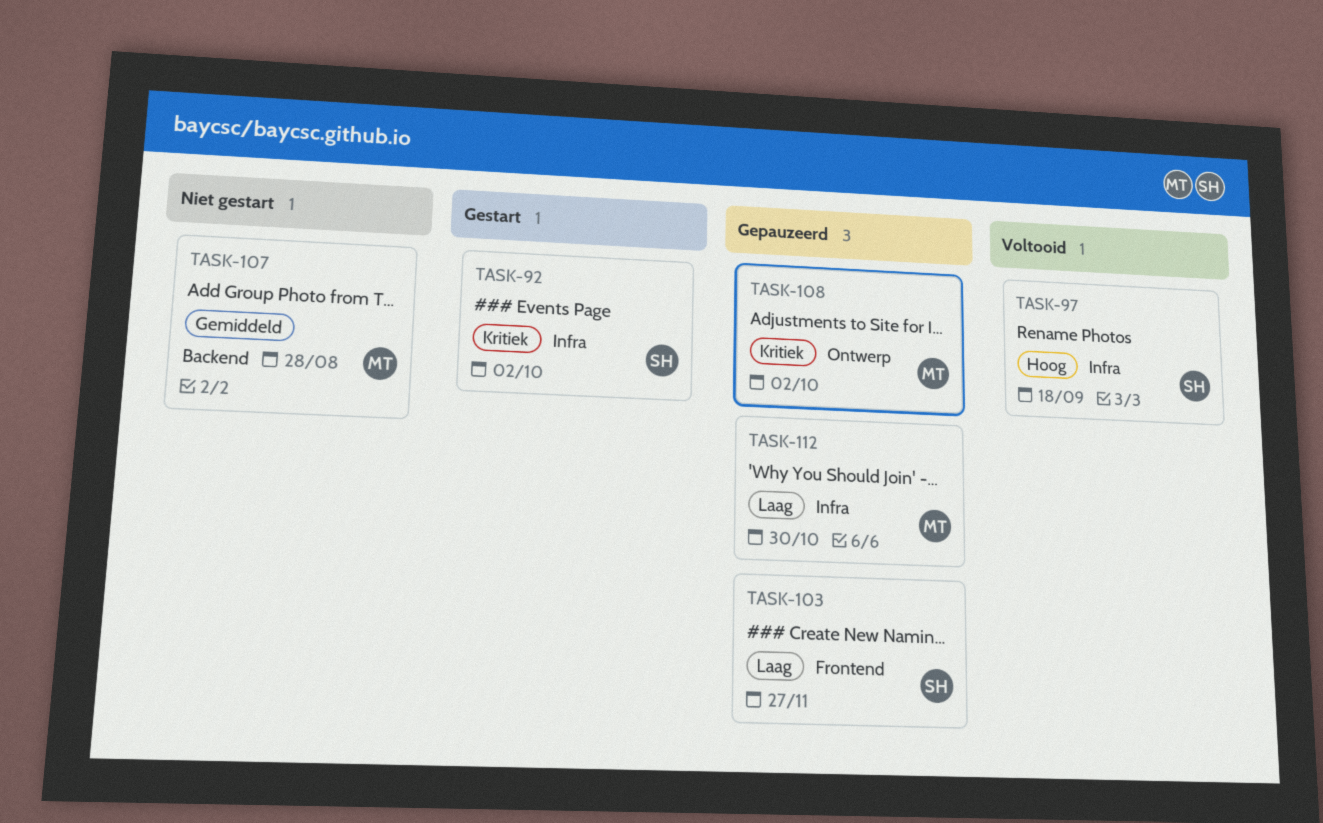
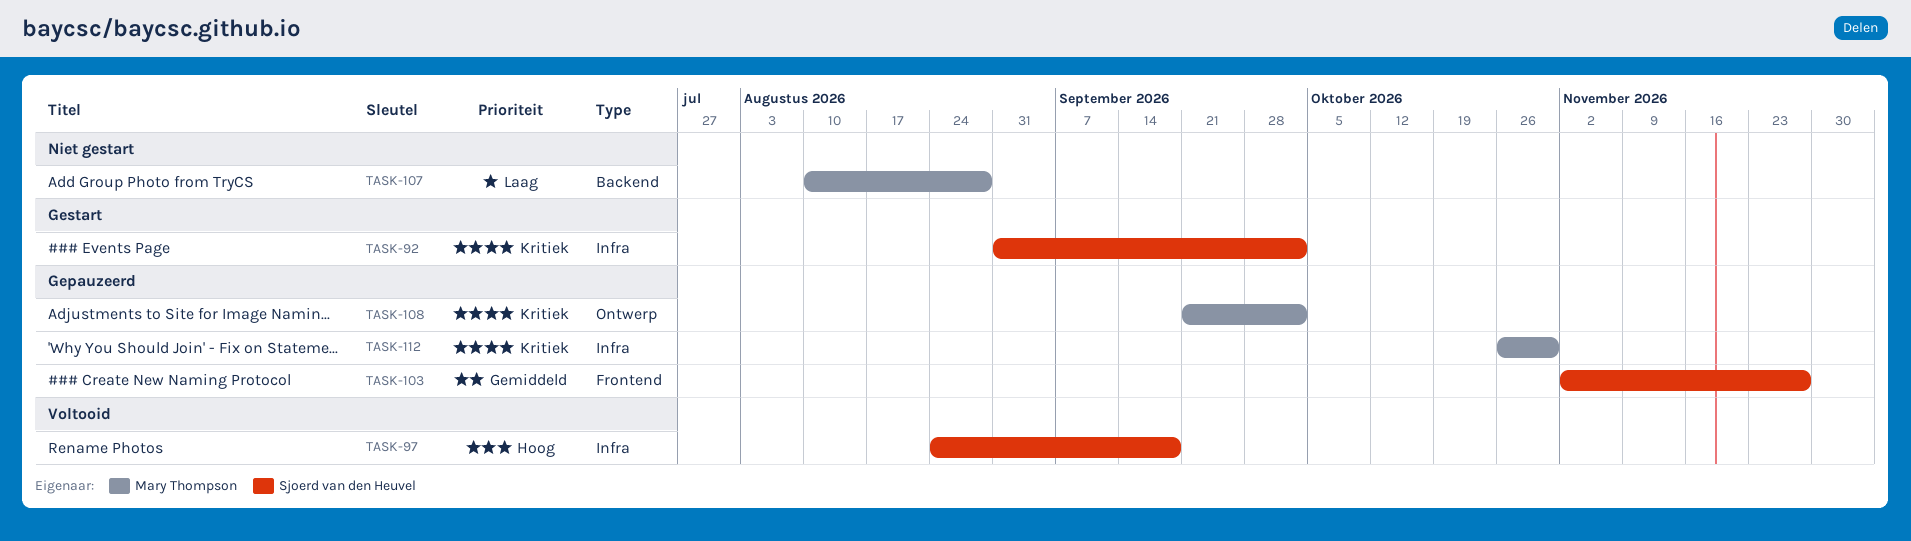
TASK-103, priority: Laag -> Gemiddeld
TASK-107, priority: Gemiddeld -> Laag
TASK-112, priority: Laag -> Kritiek

